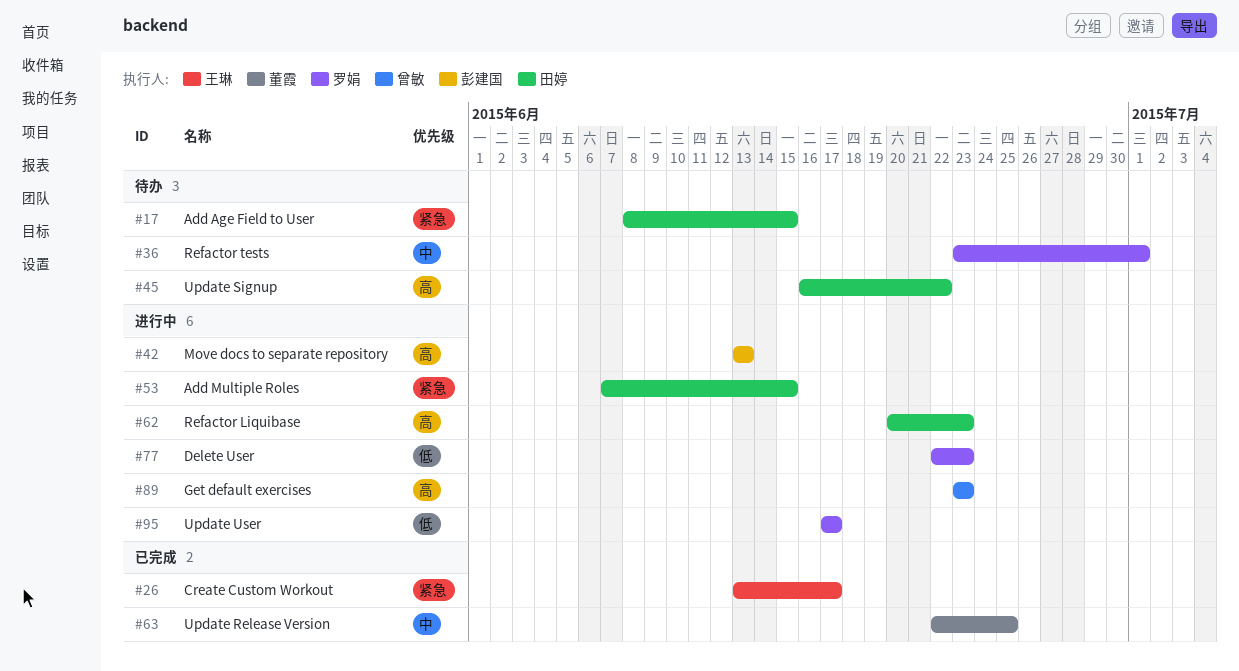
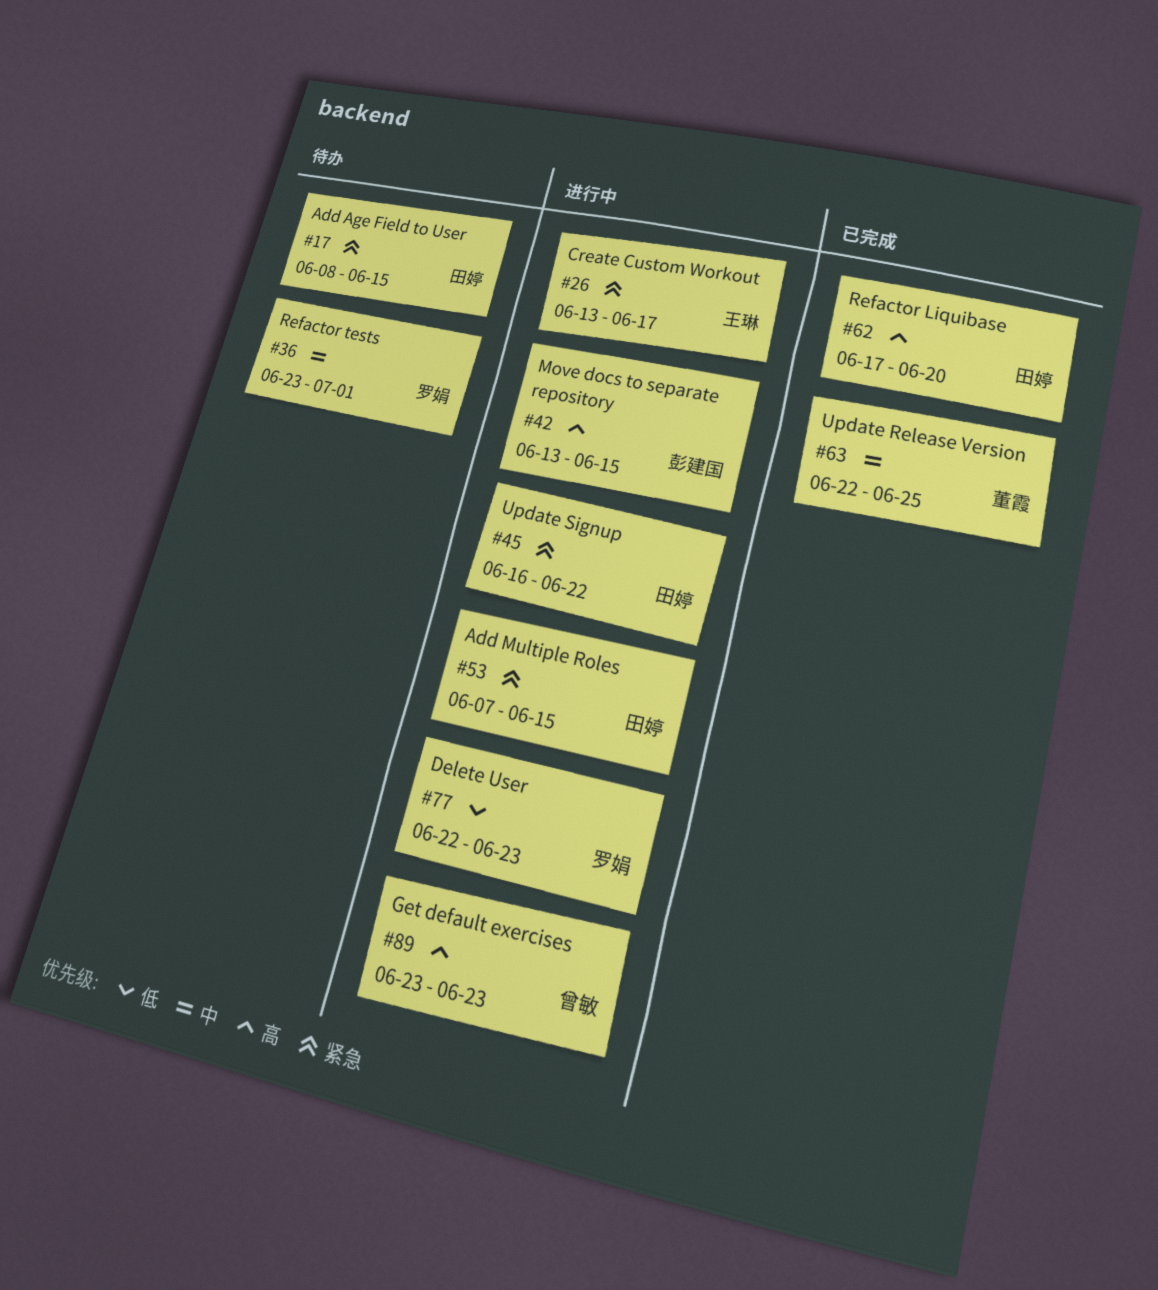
#26, status: 已完成 -> 进行中
#42, due: Jun 13 -> Jun 15
#45, status: 待办 -> 进行中
#45, priority: 高 -> 紧急
#62, status: 进行中 -> 已完成
#62, start: Jun 20 -> Jun 17
#62, due: Jun 23 -> Jun 20
#95: present -> none

